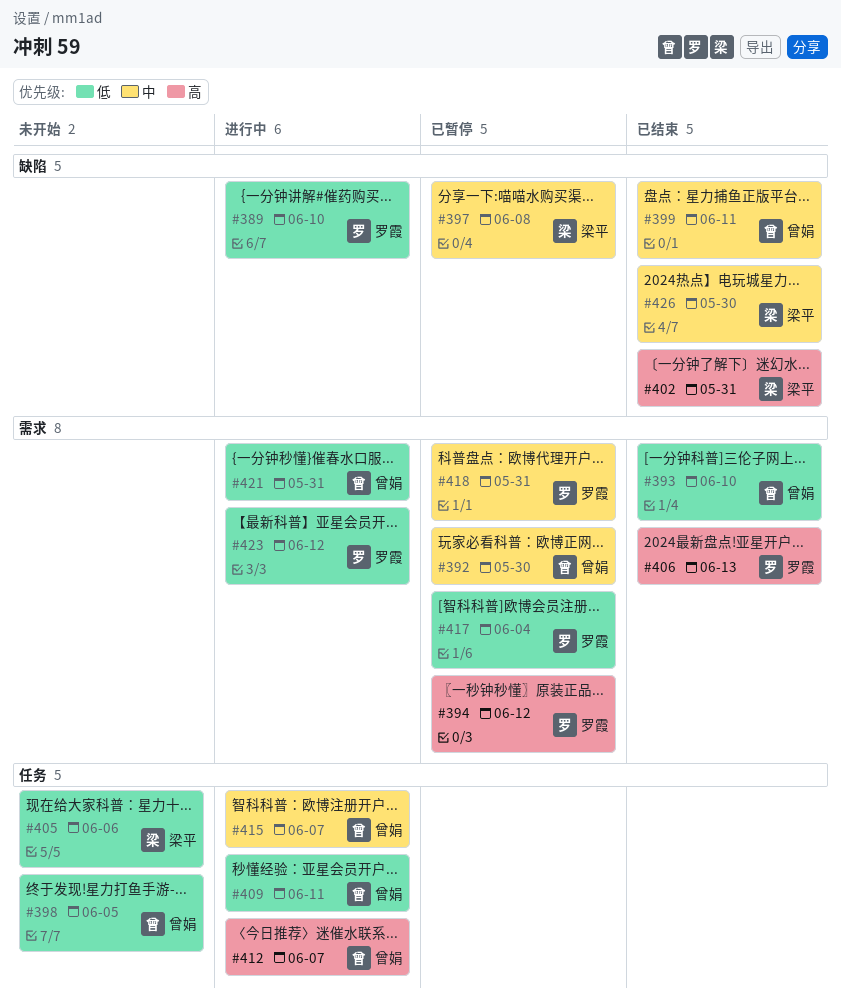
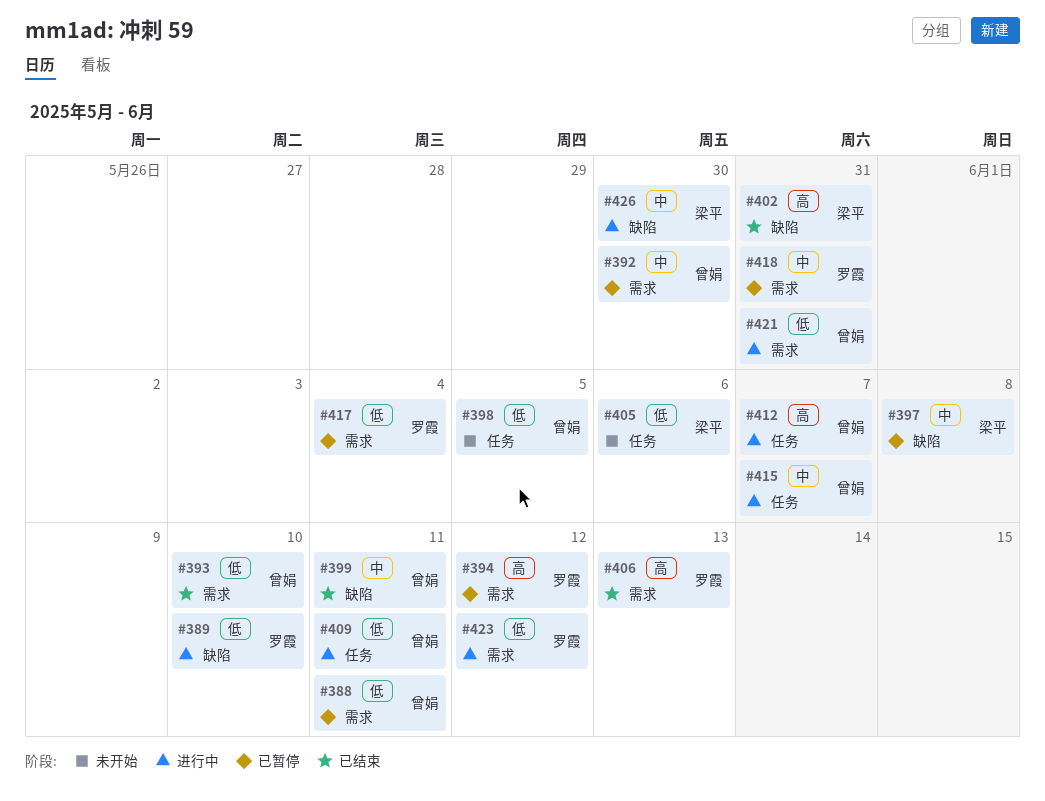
#388: none -> present
#426, status: 已结束 -> 进行中

